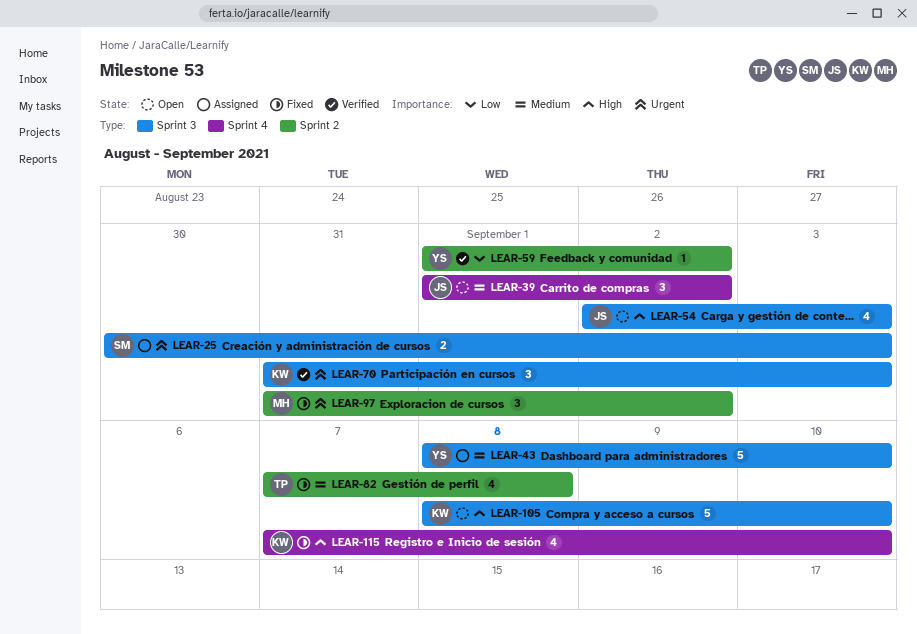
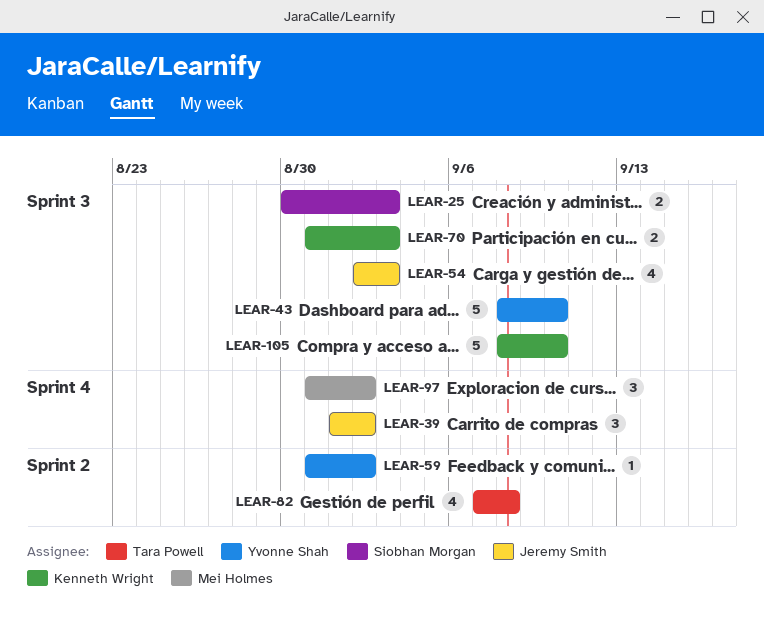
LEAR-59, start: Sep 1 -> Aug 31
LEAR-70, estimate: 3 -> 2
LEAR-97, label: Sprint 2 -> Sprint 4
LEAR-115: present -> none

